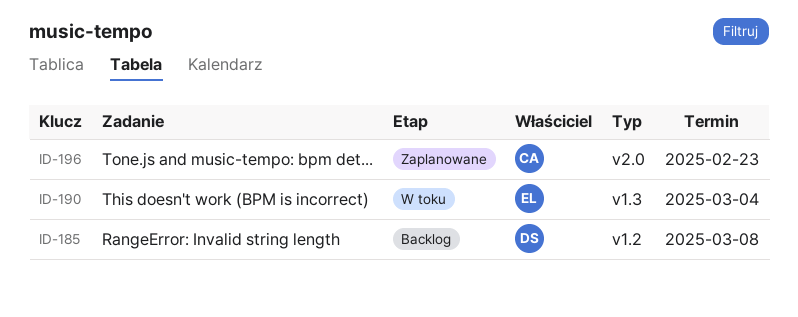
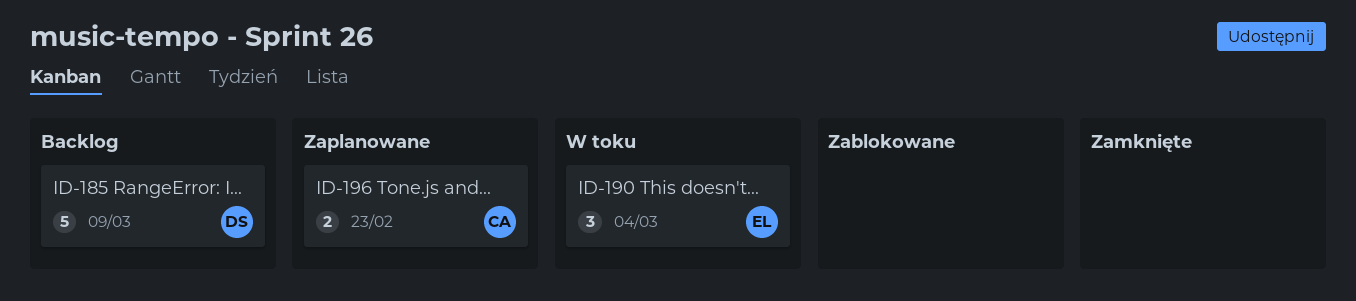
ID-185, due: Mar 8 -> Mar 9

